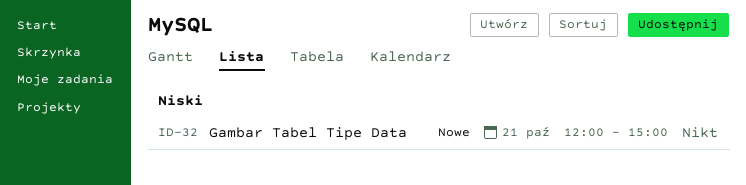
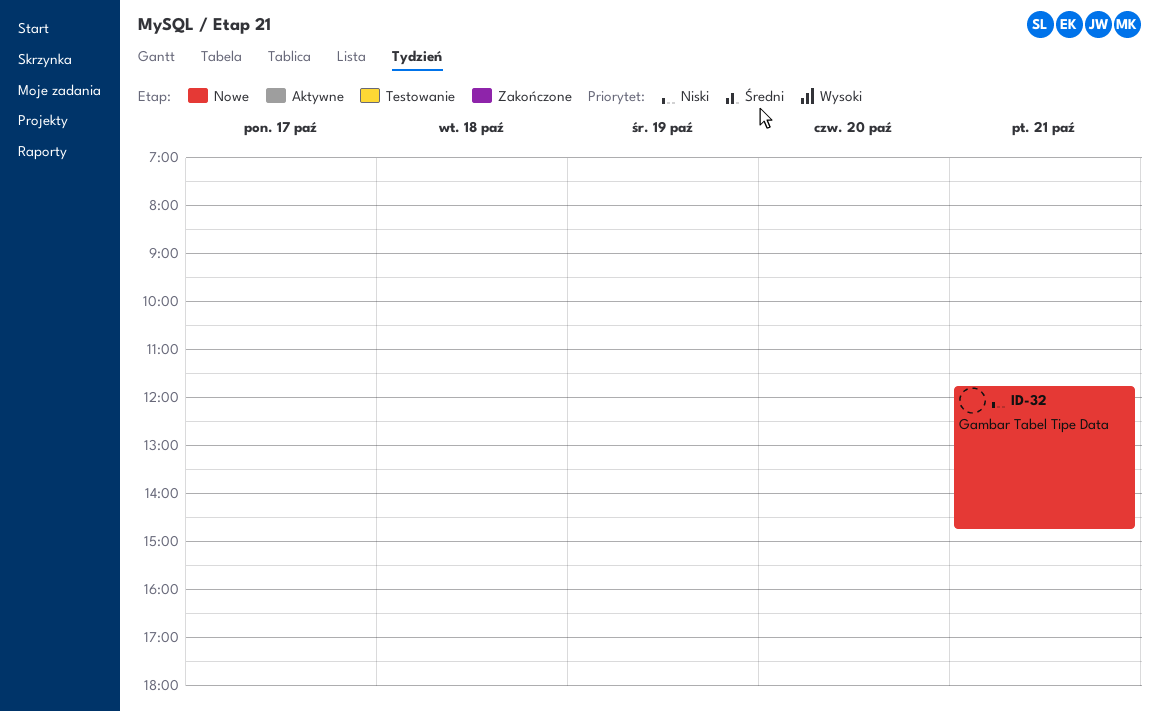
ID-32, begins: 12:00 -> 11:45
ID-32, ends: 15:00 -> 14:45

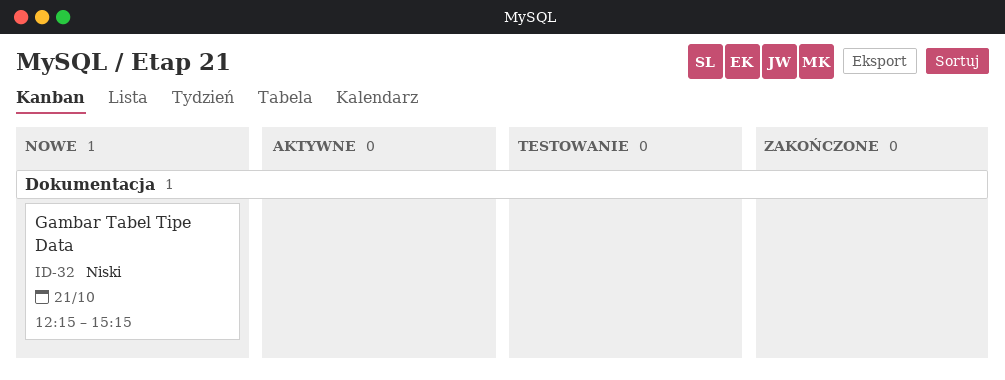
ID-32, begins: 11:45 -> 12:15
ID-32, ends: 14:45 -> 15:15

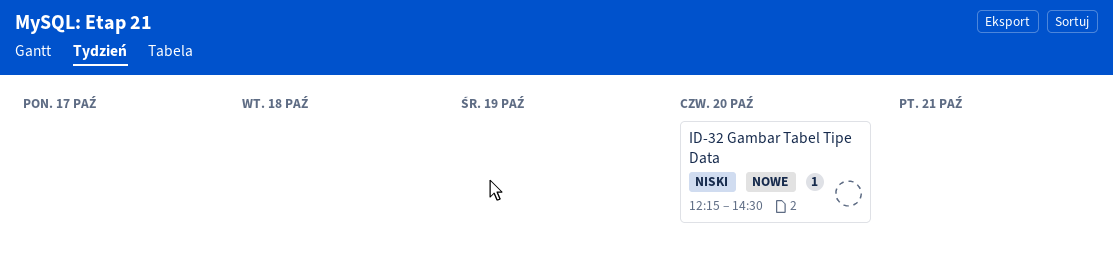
ID-32, day: Oct 21 -> Oct 20
ID-32, ends: 15:15 -> 14:30

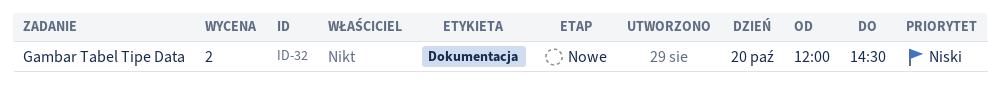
ID-32, estimate: 1 -> 2
ID-32, begins: 12:15 -> 12:00

